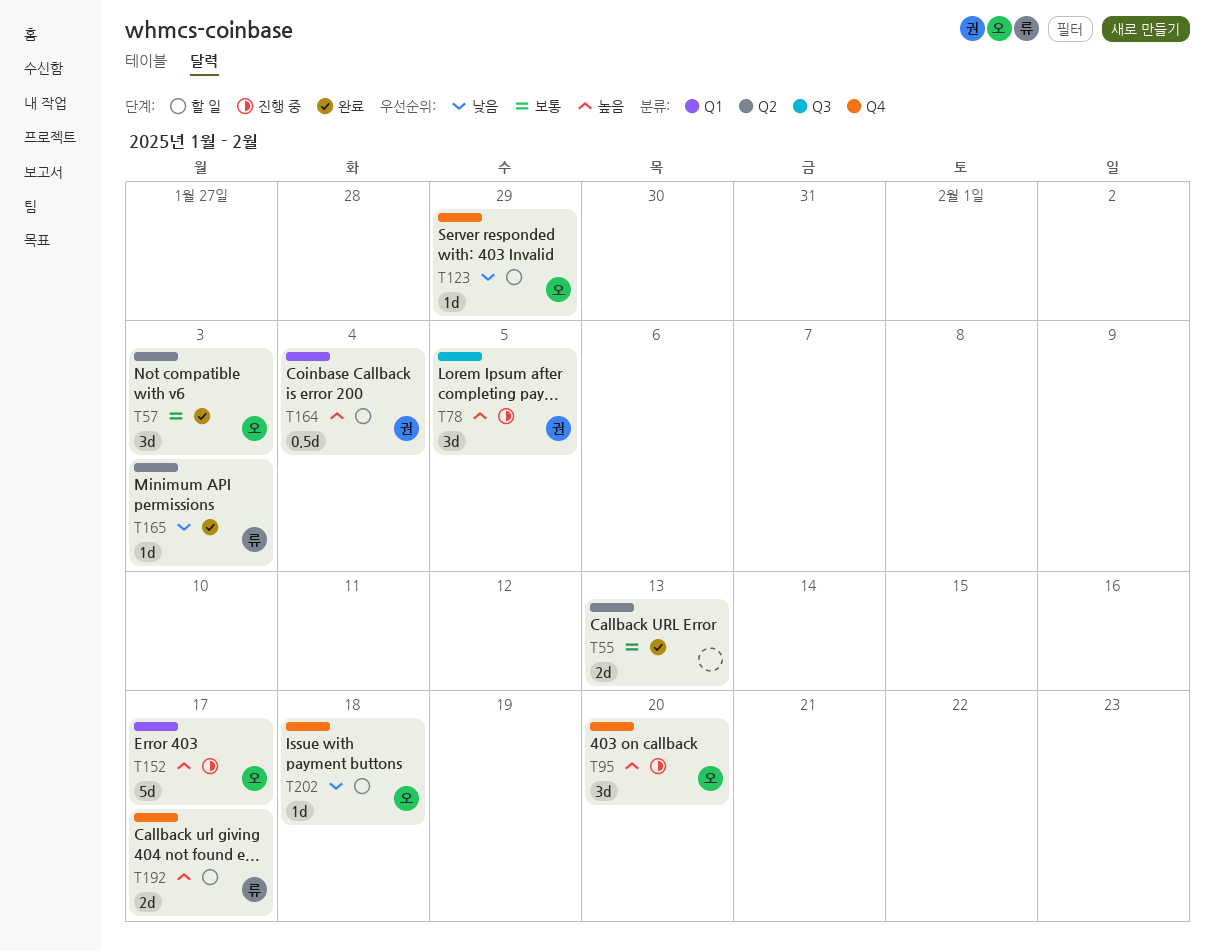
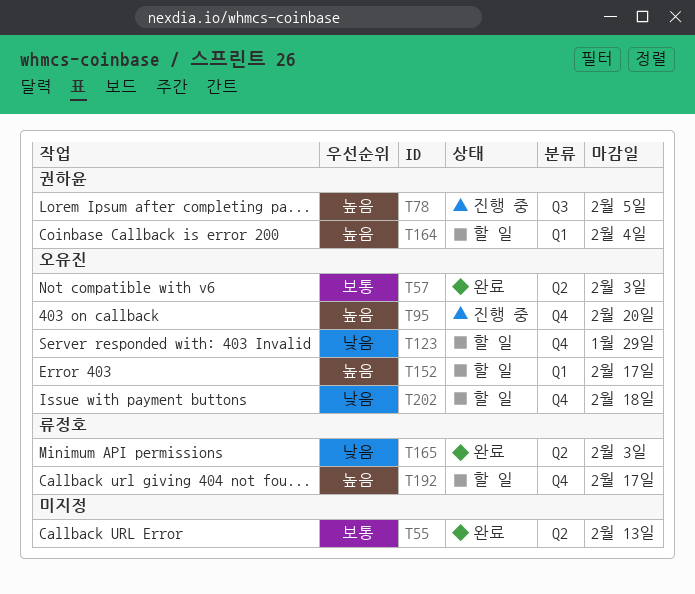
T152, status: 진행 중 -> 할 일

